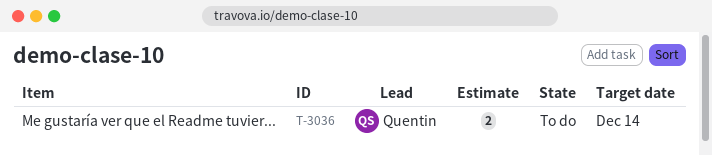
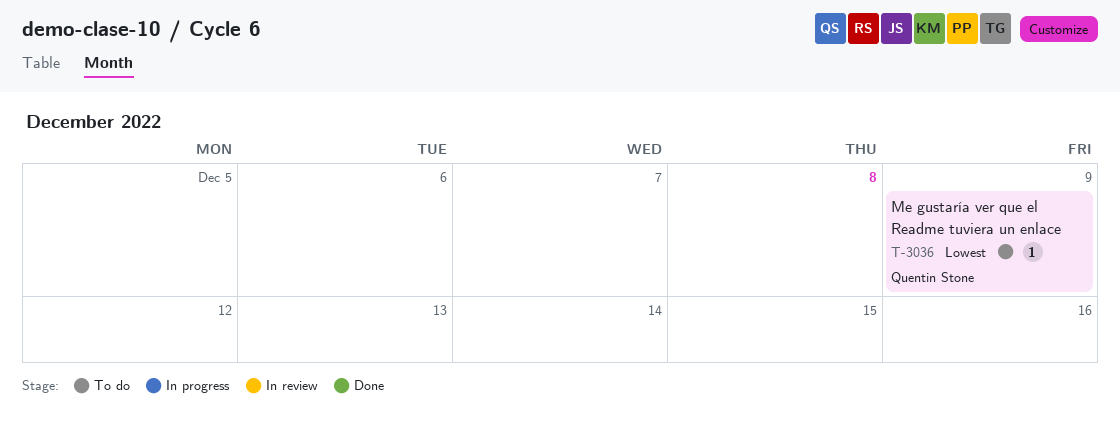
T-3036, estimate: 2 -> 1
T-3036, due: Dec 14 -> Dec 9

